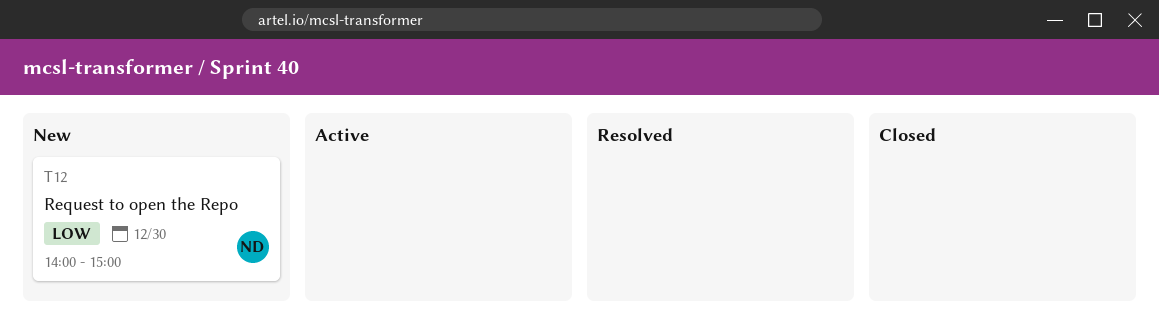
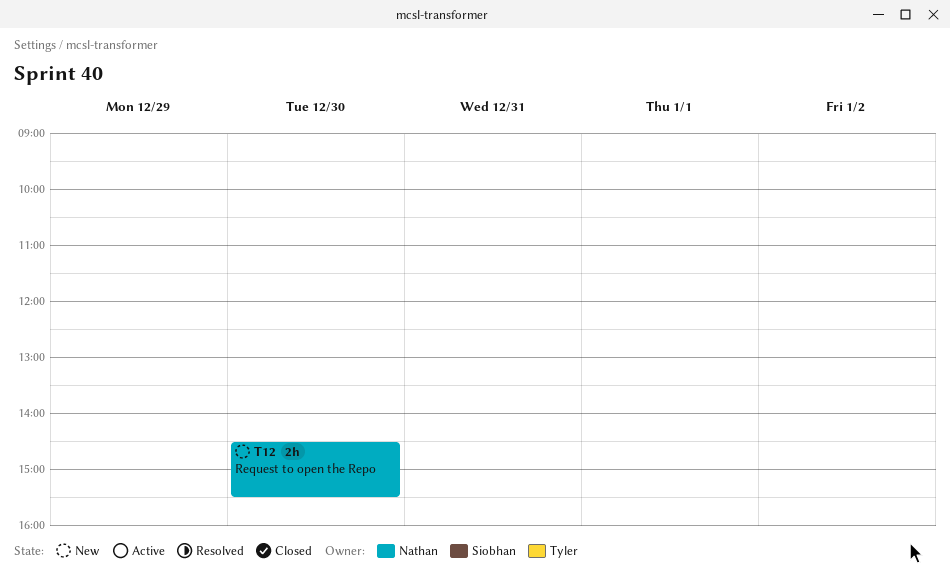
T12, begins: 14:00 -> 14:30
T12, ends: 15:00 -> 15:30

